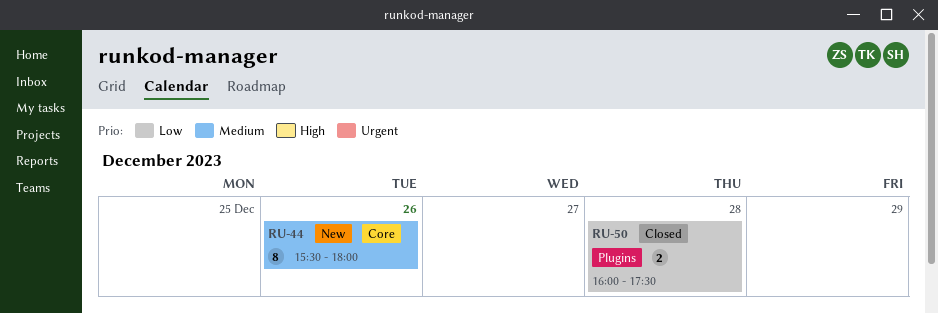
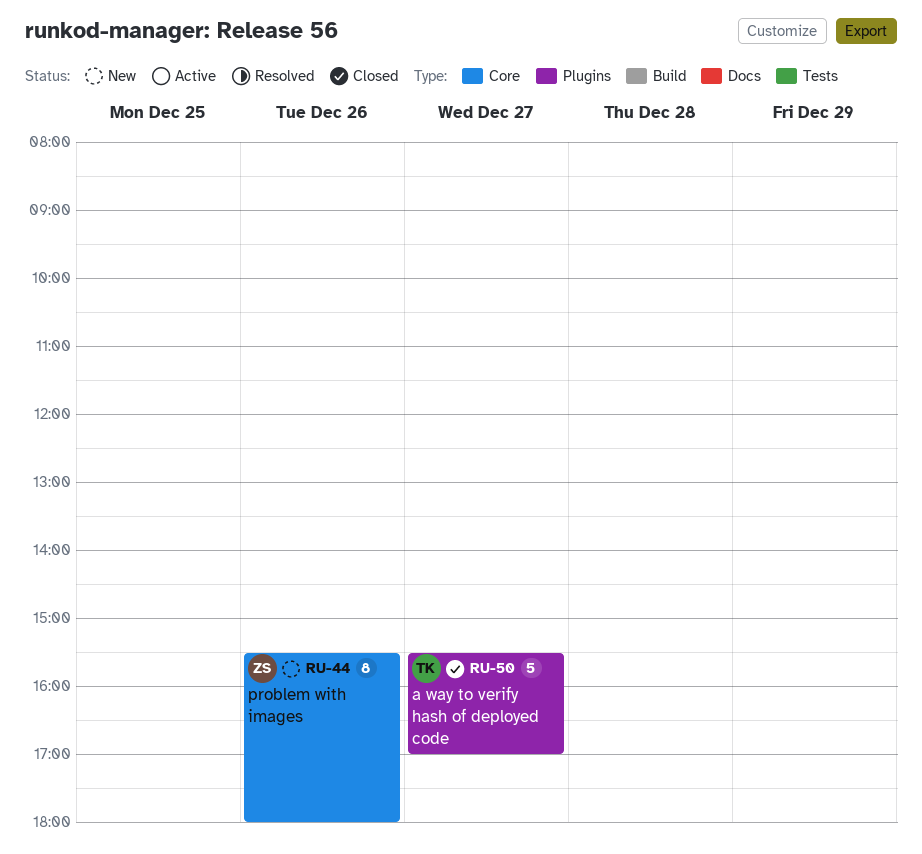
RU-50, estimate: 2 -> 5
RU-50, day: Dec 28 -> Dec 27
RU-50, begins: 16:00 -> 15:30
RU-50, ends: 17:30 -> 17:00

